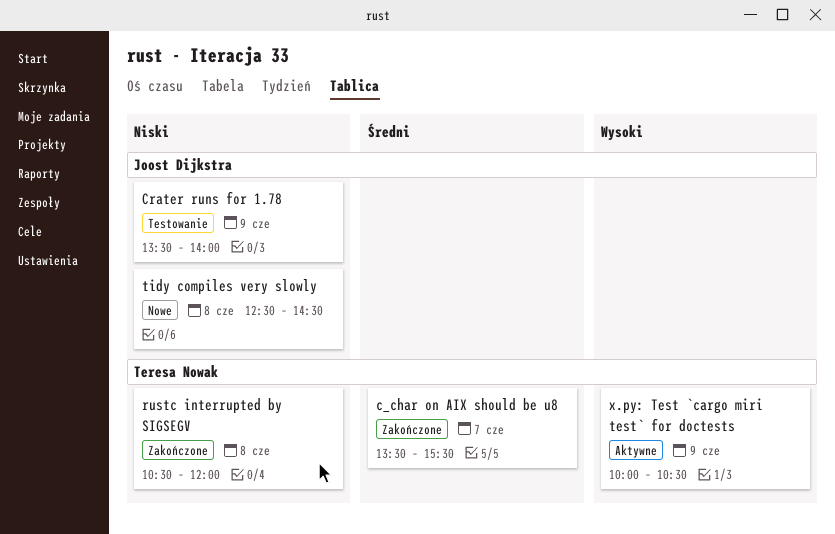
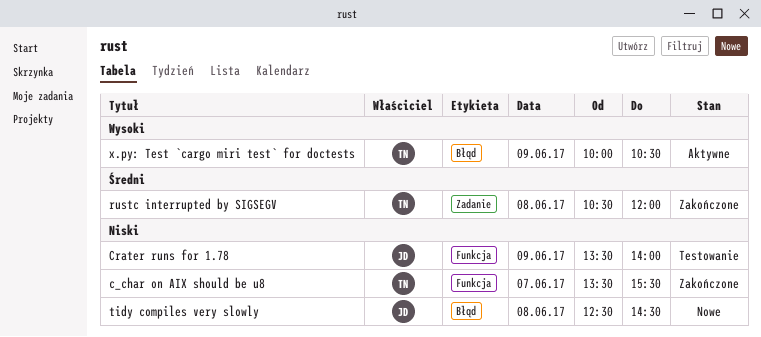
c_char on AIX should be u8, priority: Średni -> Niski
rustc interrupted by SIGSEGV, priority: Niski -> Średni

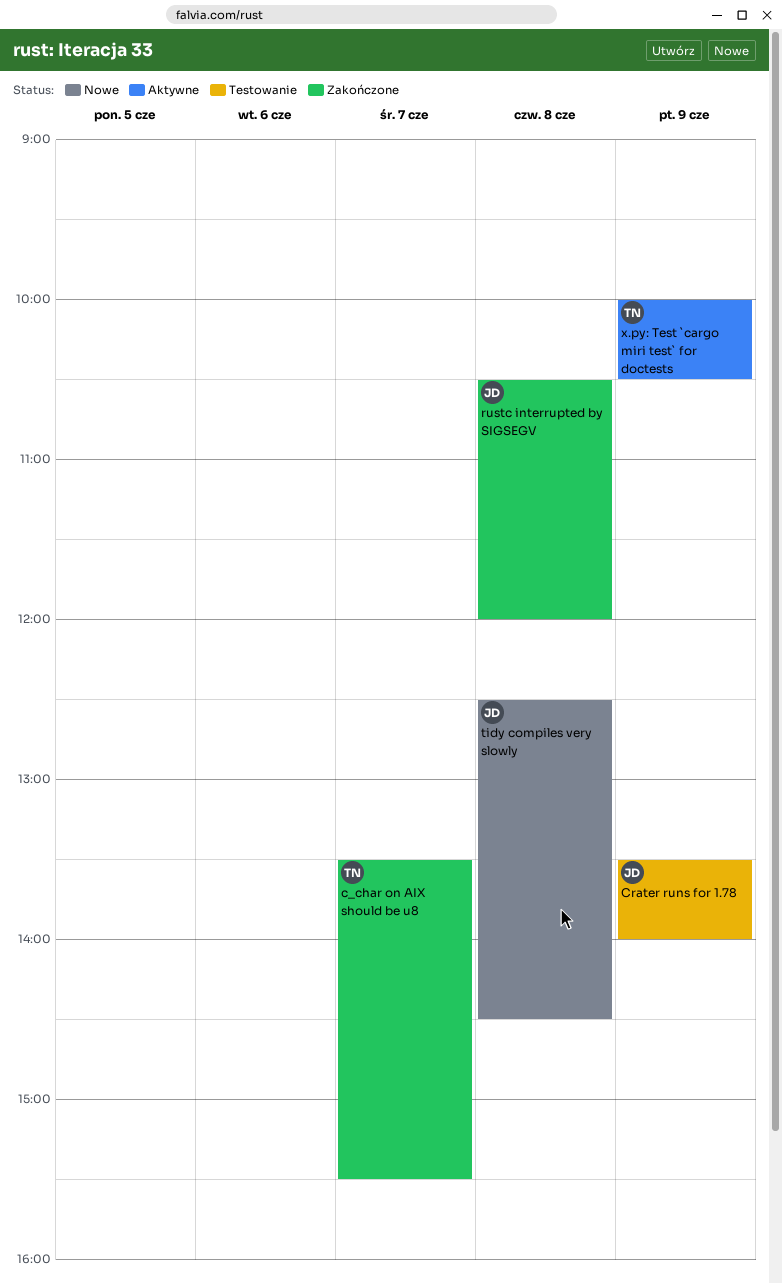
rustc interrupted by SIGSEGV, owner: TN -> JD

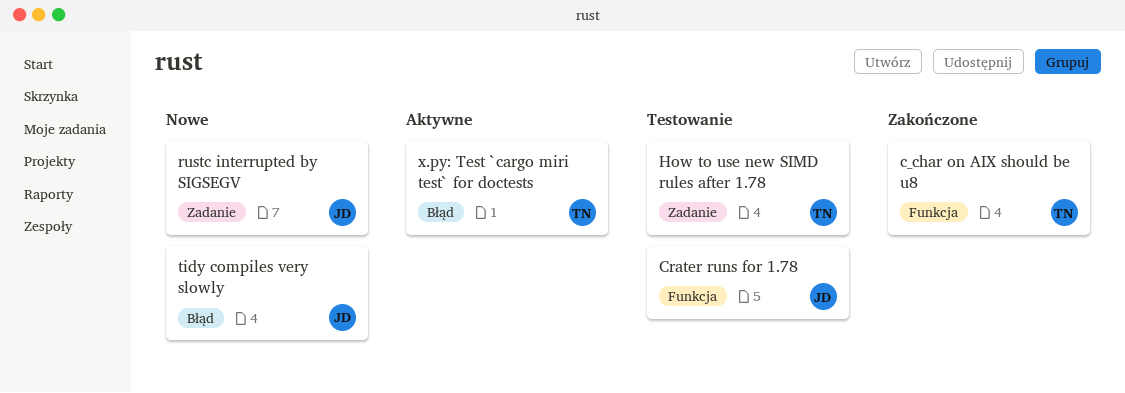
How to use new SIMD rules after 1.78: none -> present
rustc interrupted by SIGSEGV, status: Zakończone -> Nowe

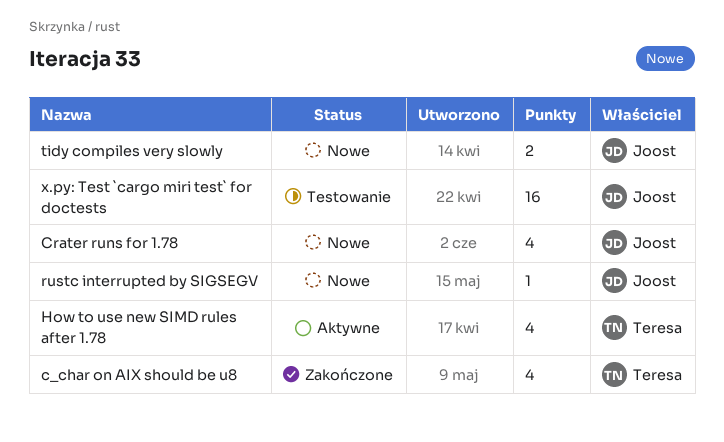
Crater runs for 1.78, status: Testowanie -> Nowe
How to use new SIMD rules after 1.78, status: Testowanie -> Aktywne
x.py: Test `cargo miri test` for doctests, status: Aktywne -> Testowanie
x.py: Test `cargo miri test` for doctests, owner: Teresa -> Joost

